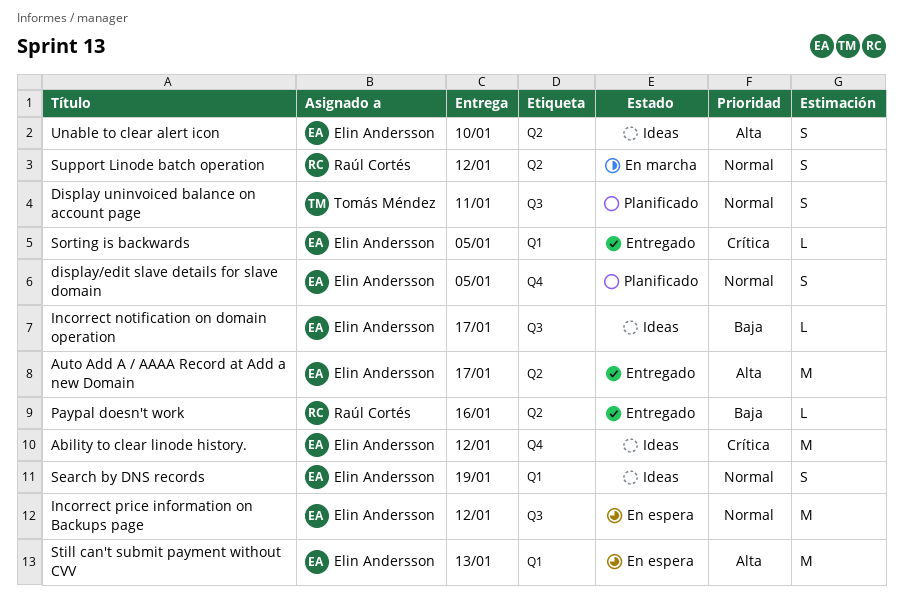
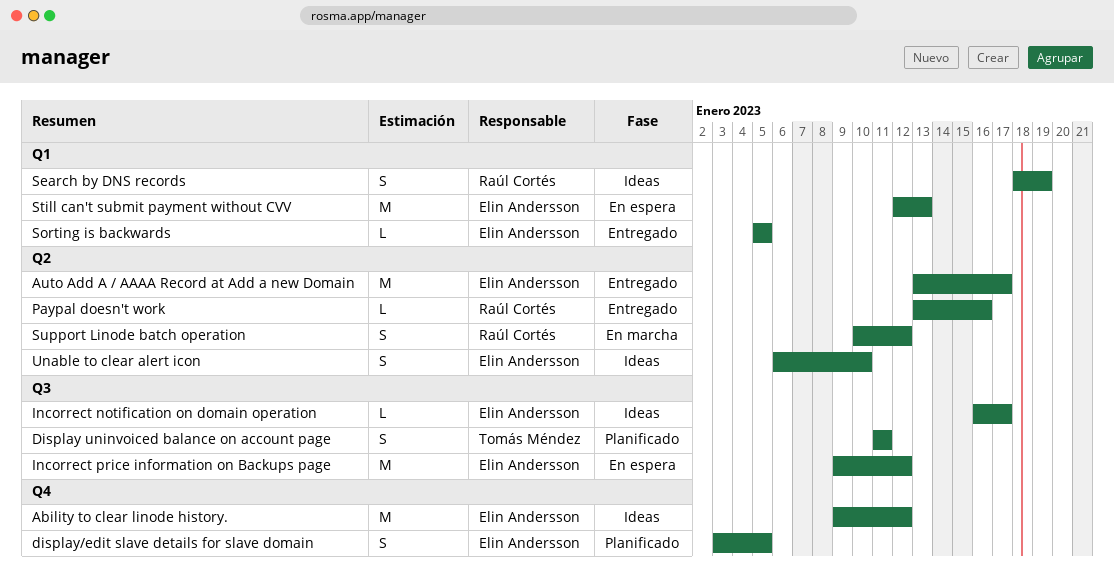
Search by DNS records, owner: Elin Andersson -> Raúl Cortés

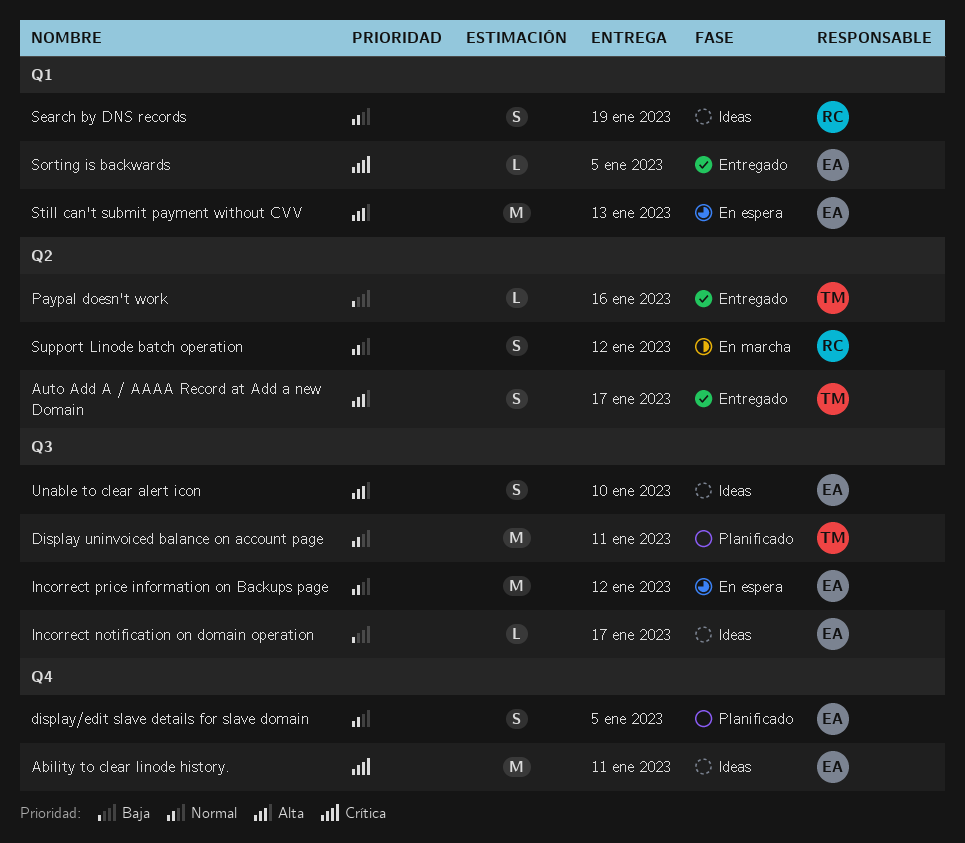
Ability to clear linode history., due: Jan 12 -> Jan 11
Auto Add A / AAAA Record at Add a new Domain, owner: Elin Andersson -> Tomás Méndez
Auto Add A / AAAA Record at Add a new Domain, estimate: M -> S
Display uninvoiced balance on account page, estimate: S -> M
Paypal doesn't work, owner: Raúl Cortés -> Tomás Méndez
Unable to clear alert icon, label: Q2 -> Q3

